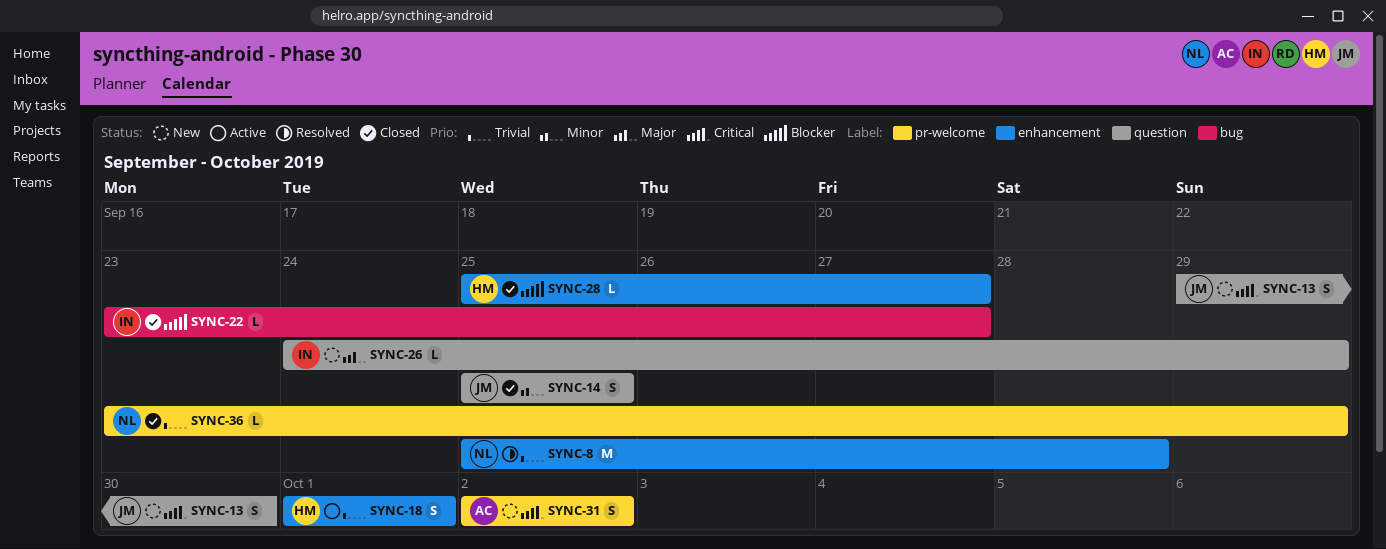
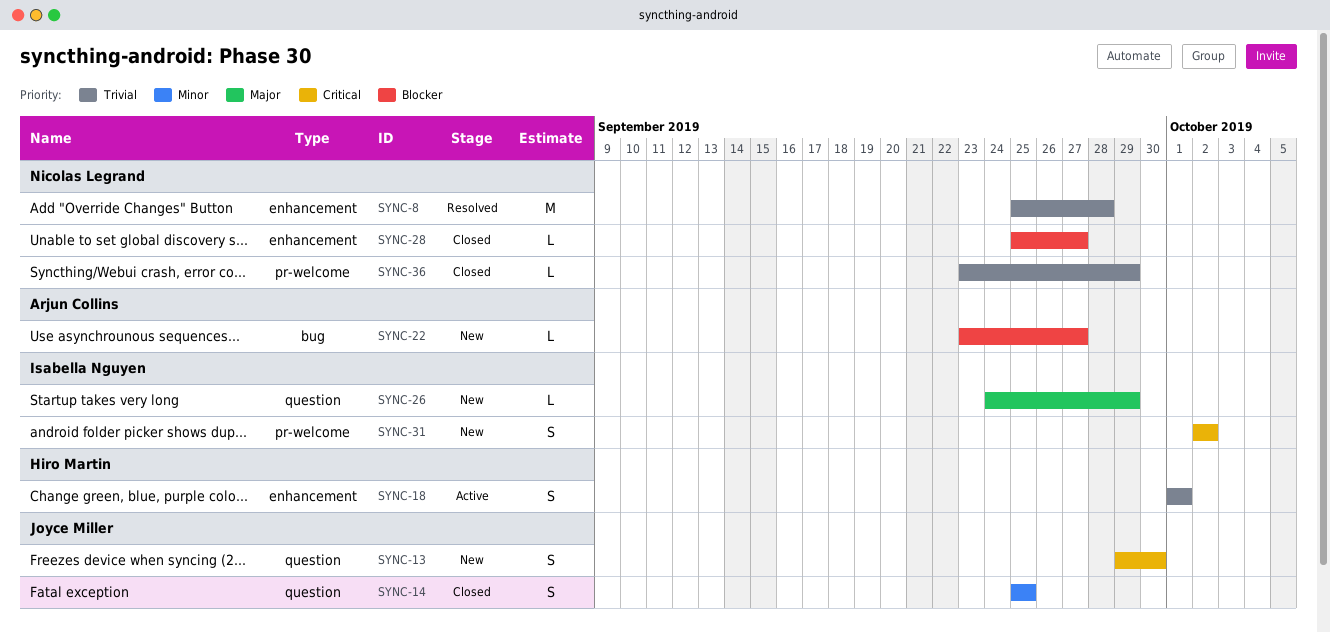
SYNC-22, status: Closed -> New
SYNC-22, owner: Isabella Nguyen -> Arjun Collins
SYNC-28, owner: Hiro Martin -> Nicolas Legrand
SYNC-31, owner: Arjun Collins -> Isabella Nguyen

